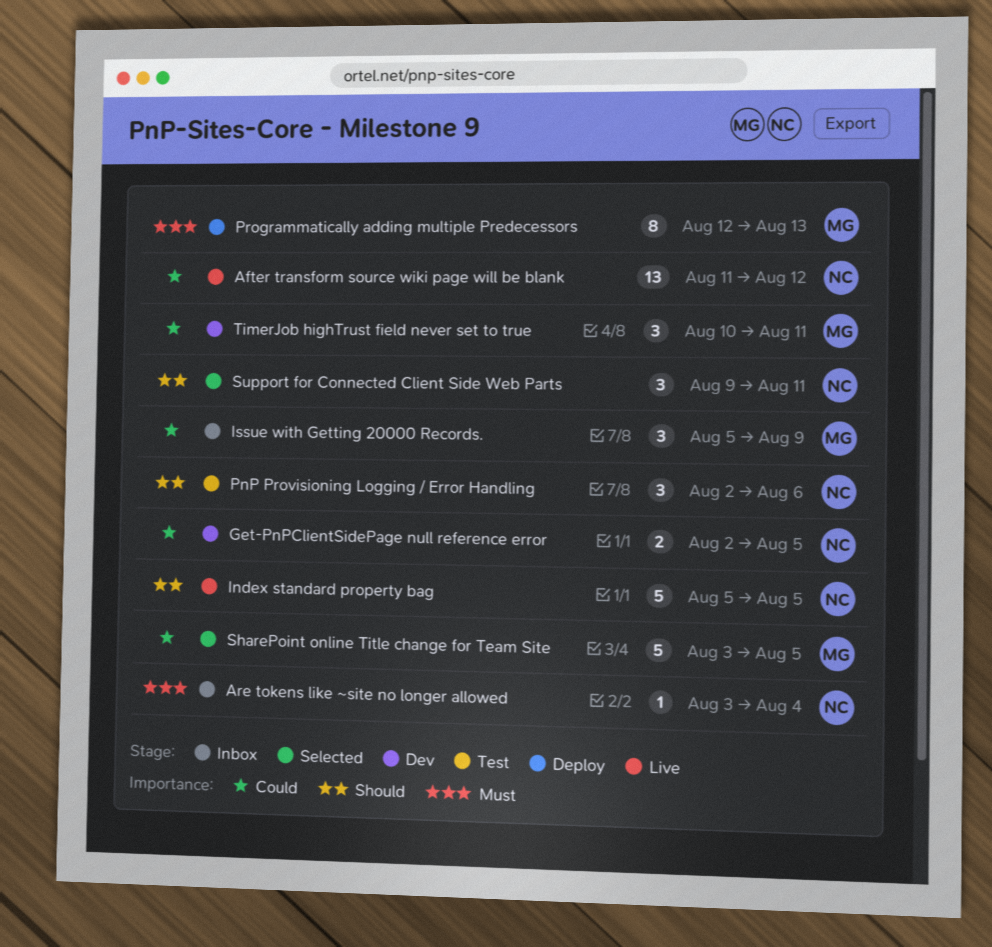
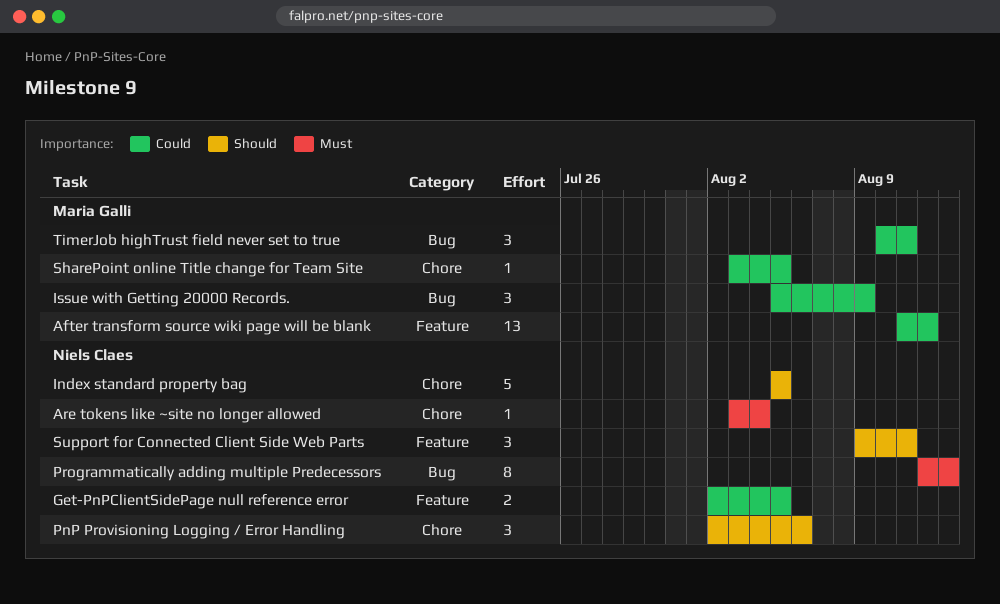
After transform source wiki page will be blank, owner: Niels Claes -> Maria Galli
Programmatically adding multiple Predecessors, owner: Maria Galli -> Niels Claes
SharePoint online Title change for Team Site, estimate: 5 -> 1

